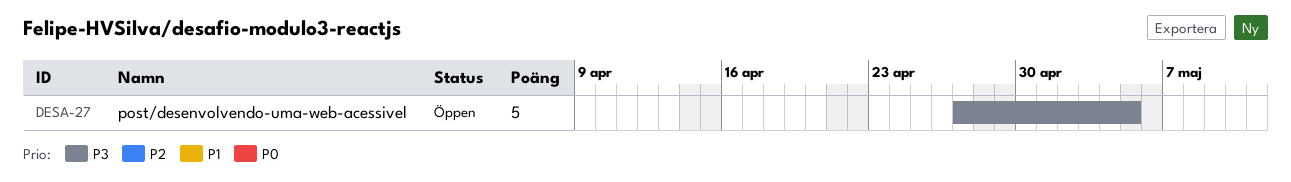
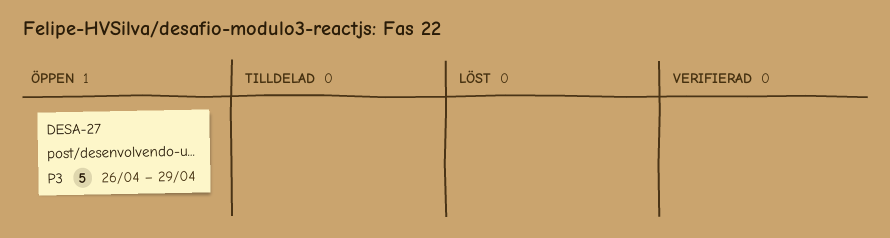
DESA-27, start: Apr 27 -> Apr 26
DESA-27, due: May 5 -> Apr 29

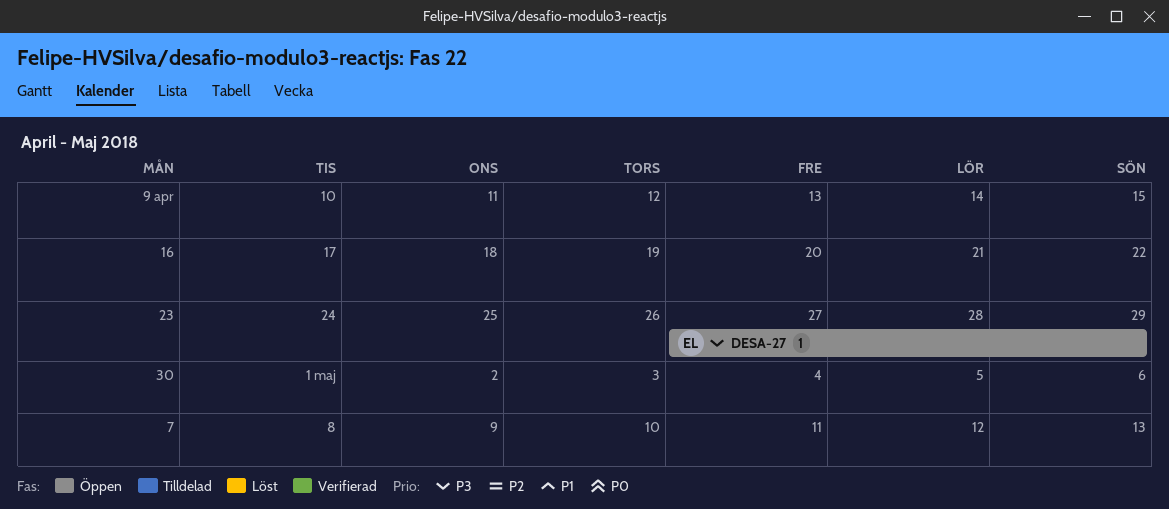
DESA-27, estimate: 5 -> 1
DESA-27, start: Apr 26 -> Apr 27

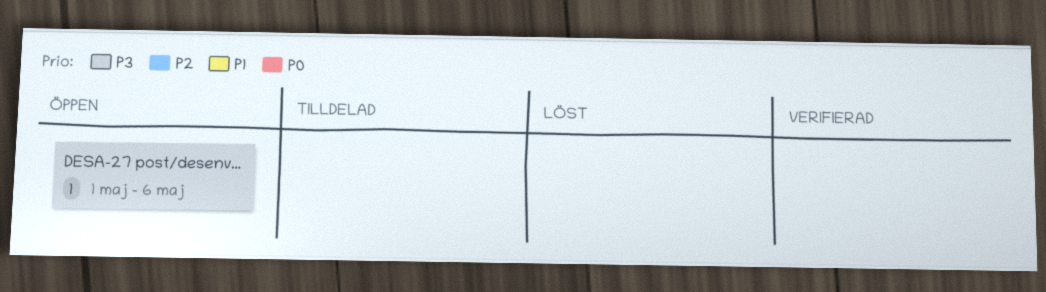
DESA-27, start: Apr 27 -> May 1
DESA-27, due: Apr 29 -> May 6

